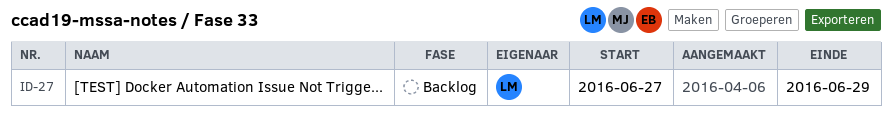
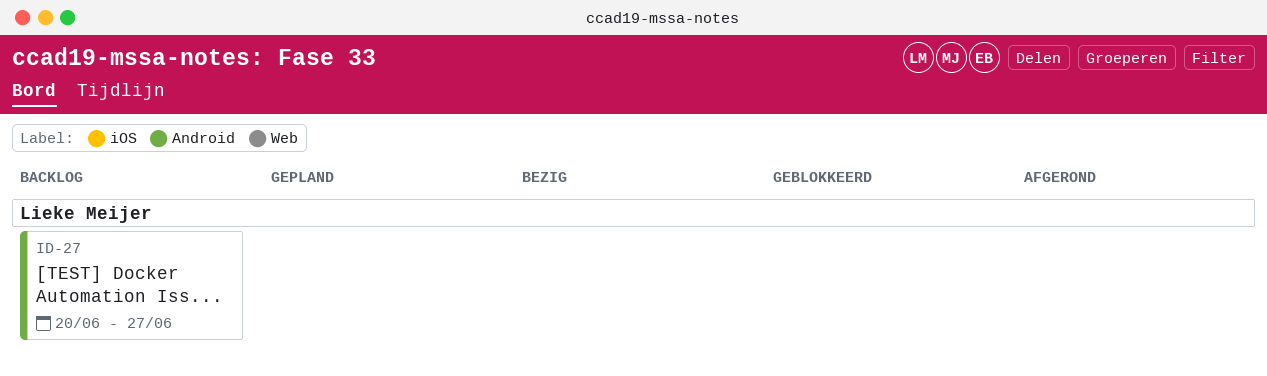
ID-27, start: Jun 27 -> Jun 20
ID-27, due: Jun 29 -> Jun 27

